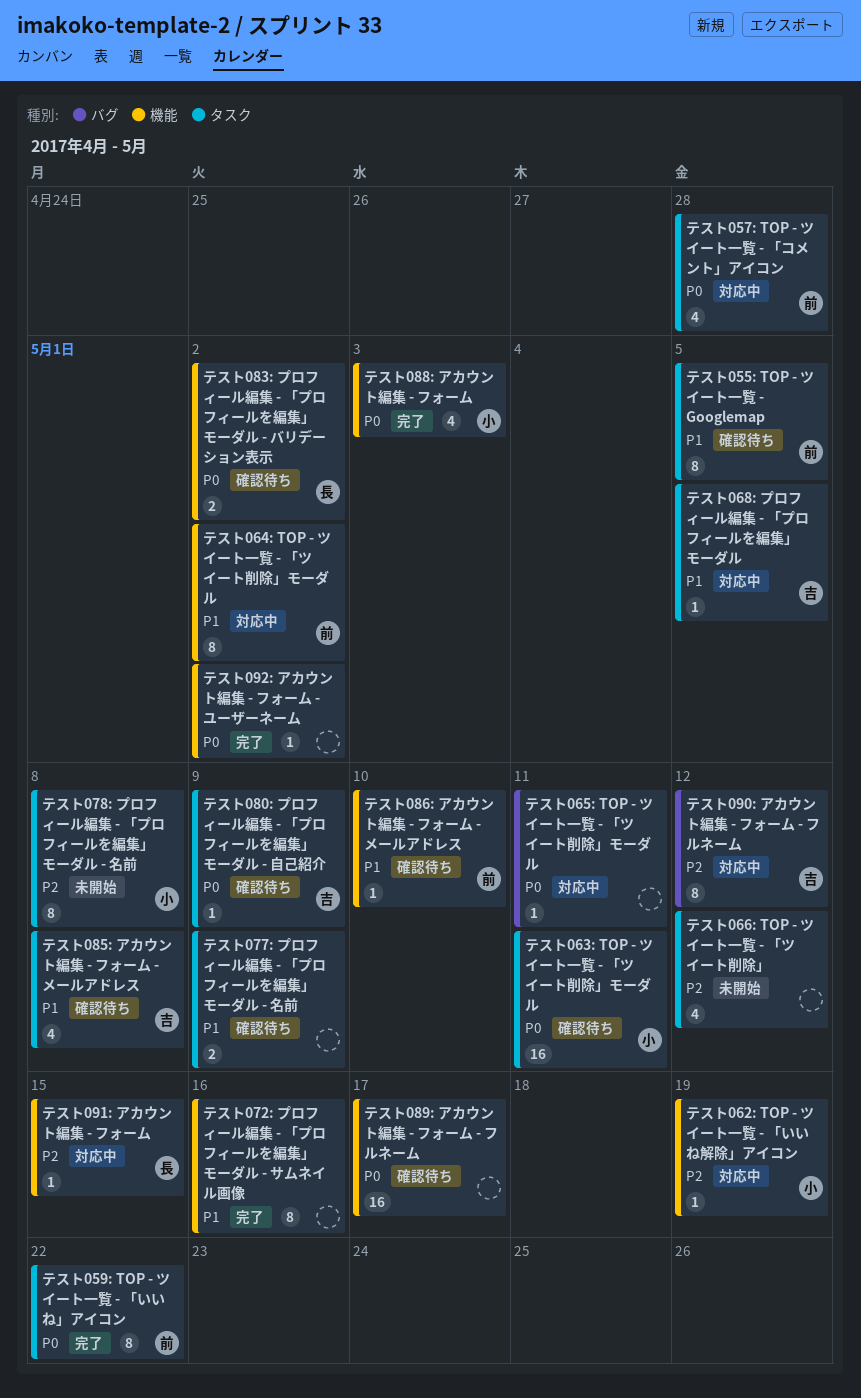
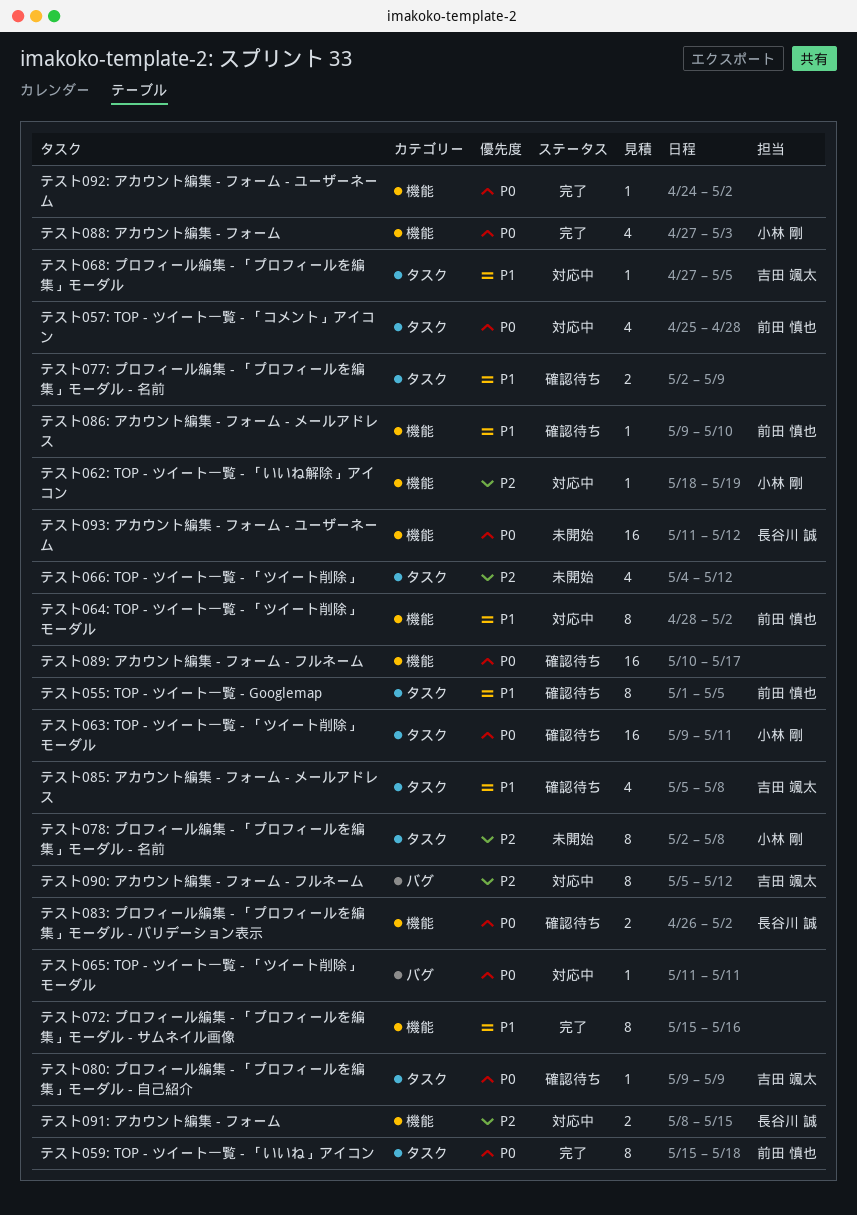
テスト059: TOP - ツイート一覧 - 「いいね」アイコン, due: May 22 -> May 18
テスト091: アカウント編集 - フォーム, estimate: 1 -> 2
テスト093: アカウント編集 - フォーム - ユーザーネーム: none -> present

